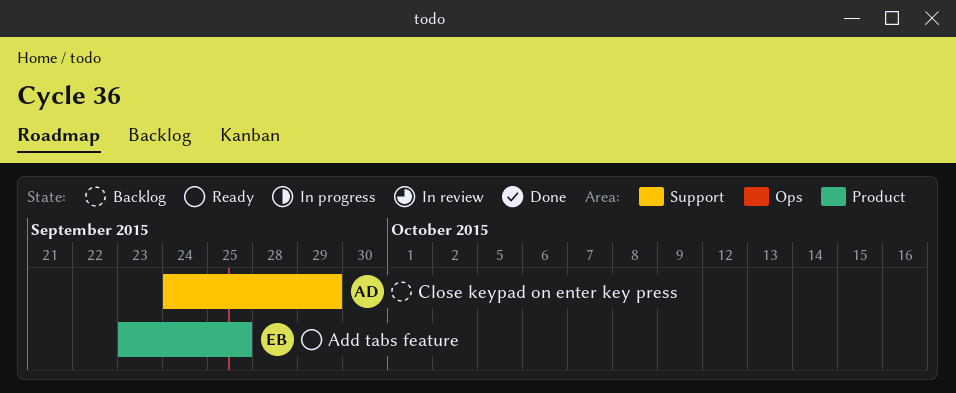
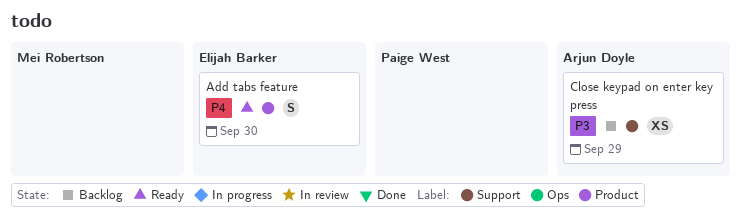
Add tabs feature, due: Sep 25 -> Sep 30

